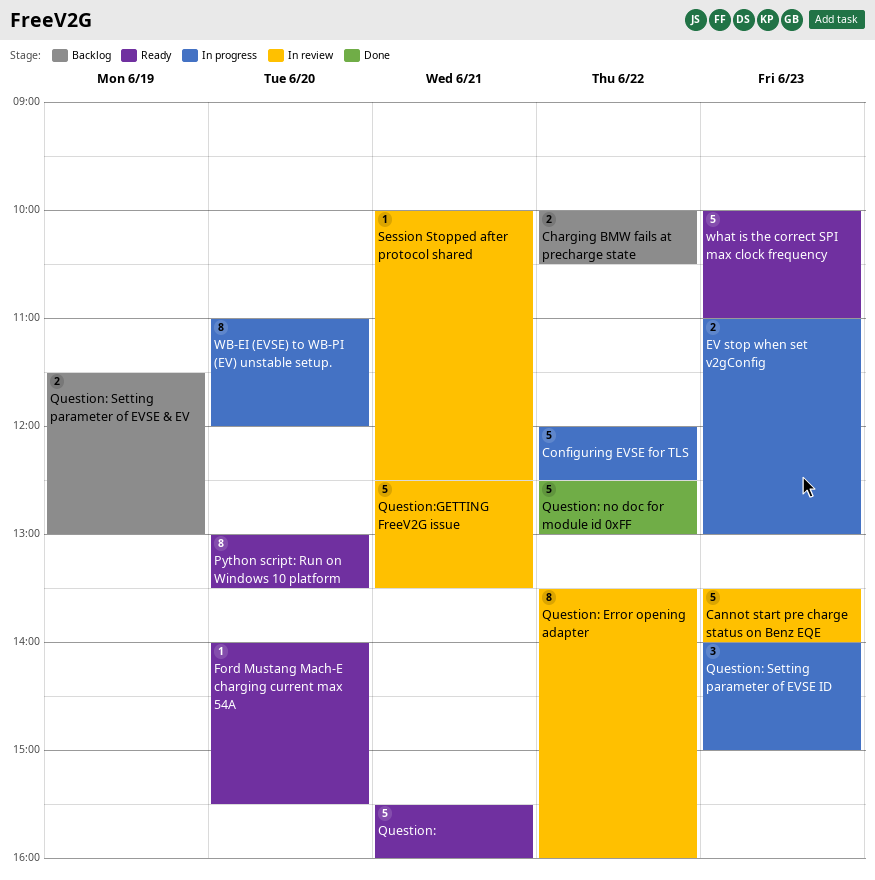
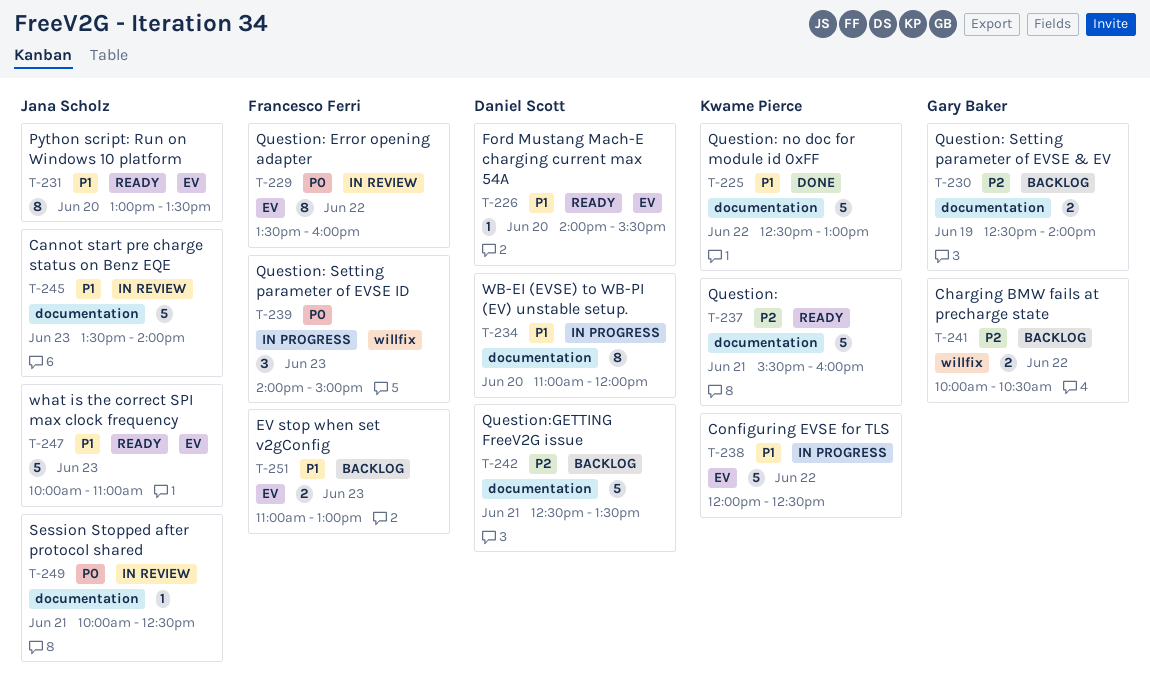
EV stop when set v2gConfig, status: In progress -> Backlog
Question: Setting parameter of EVSE & EV, begins: 11:30 -> 12:30
Question: Setting parameter of EVSE & EV, ends: 13:00 -> 14:00
Question:GETTING FreeV2G issue, status: In review -> Backlog

